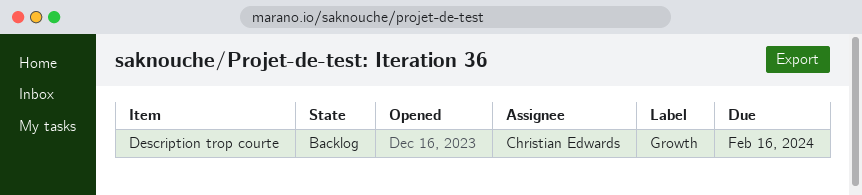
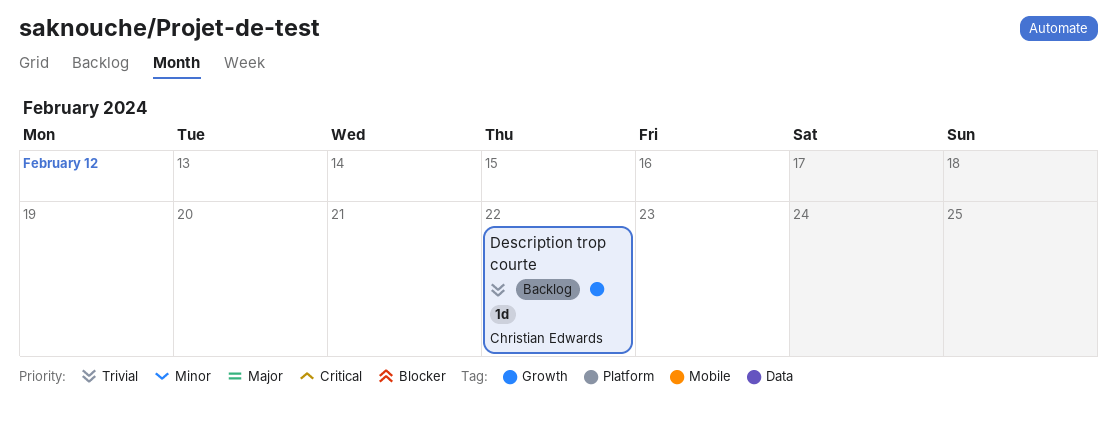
Description trop courte, due: Feb 16 -> Feb 22

